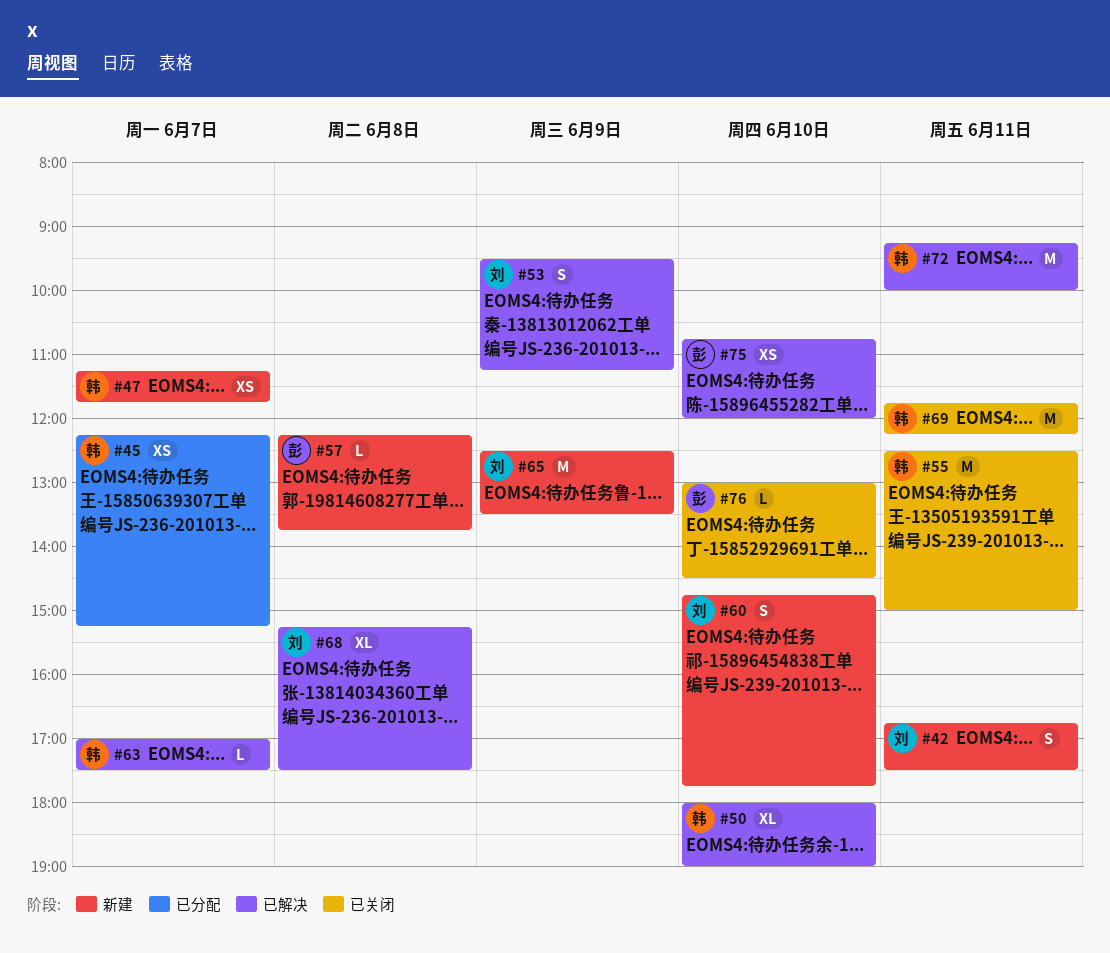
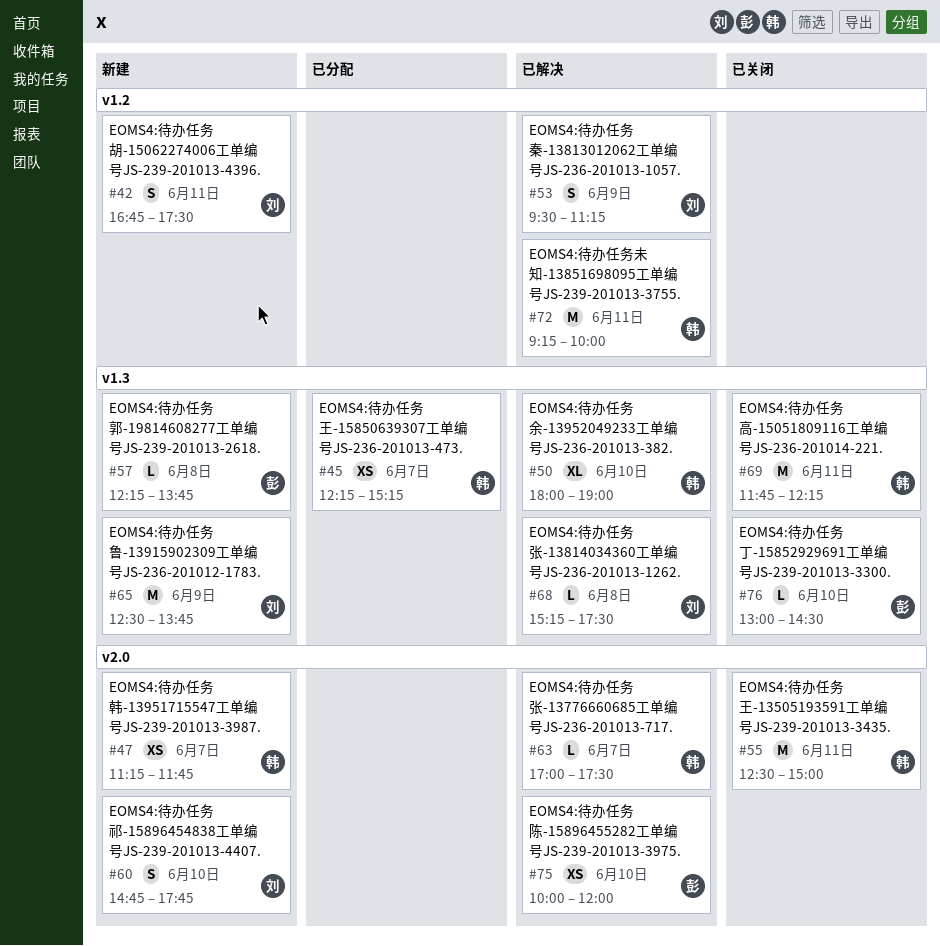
#65, ends: 13:30 -> 13:45
#68, estimate: XL -> L
#75, begins: 10:45 -> 10:00

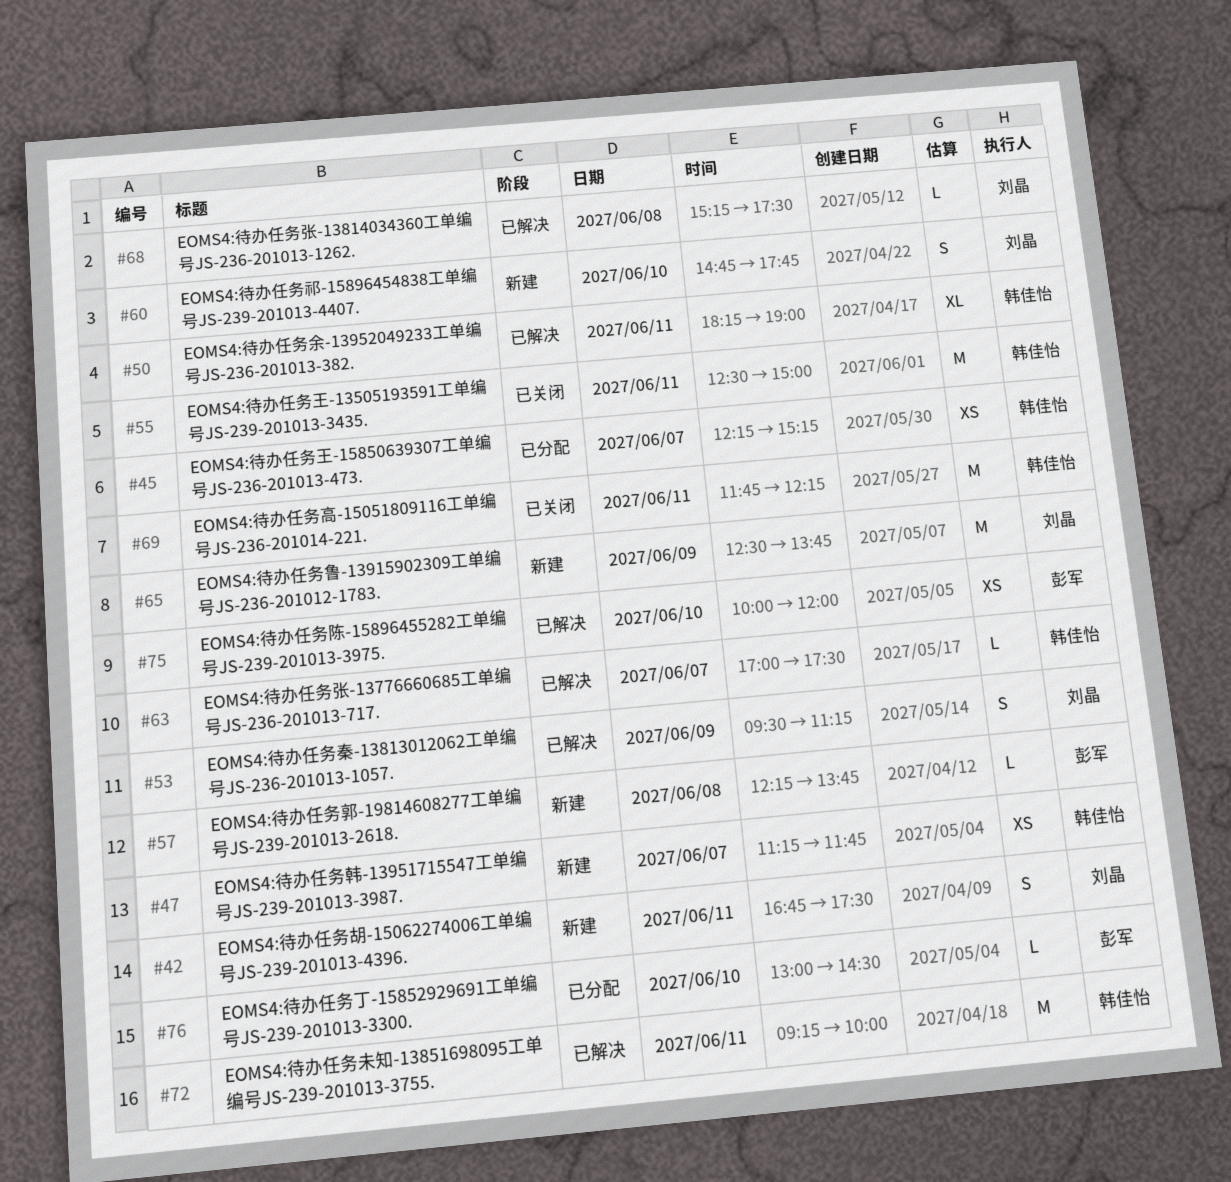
#50, day: Jun 10 -> Jun 11
#50, begins: 18:00 -> 18:15
#76, status: 已关闭 -> 已分配

